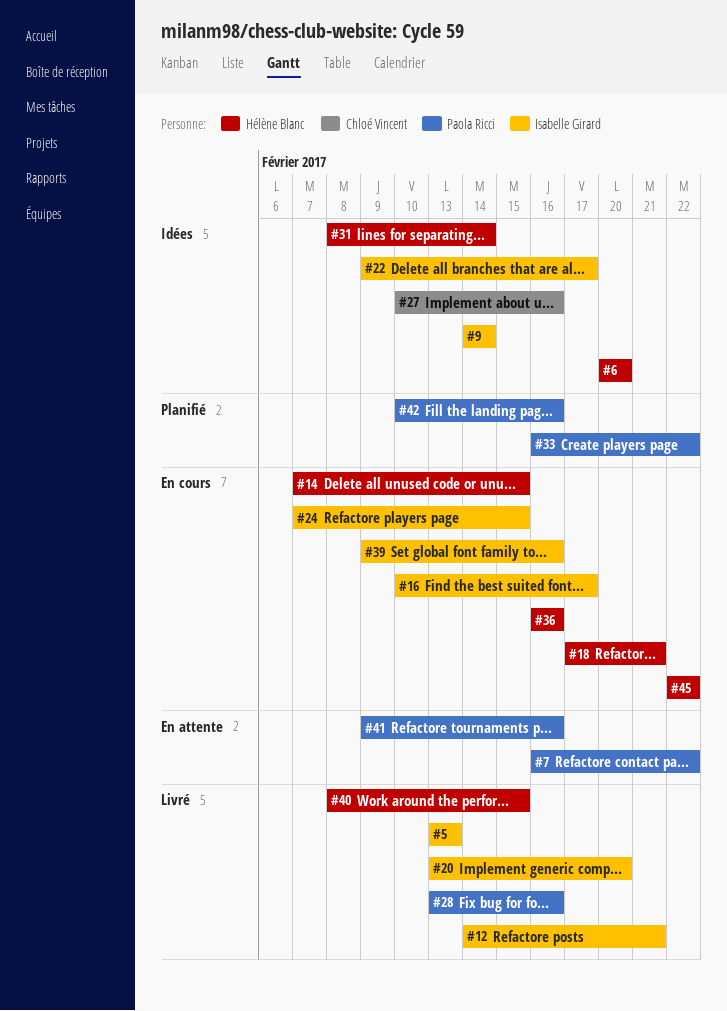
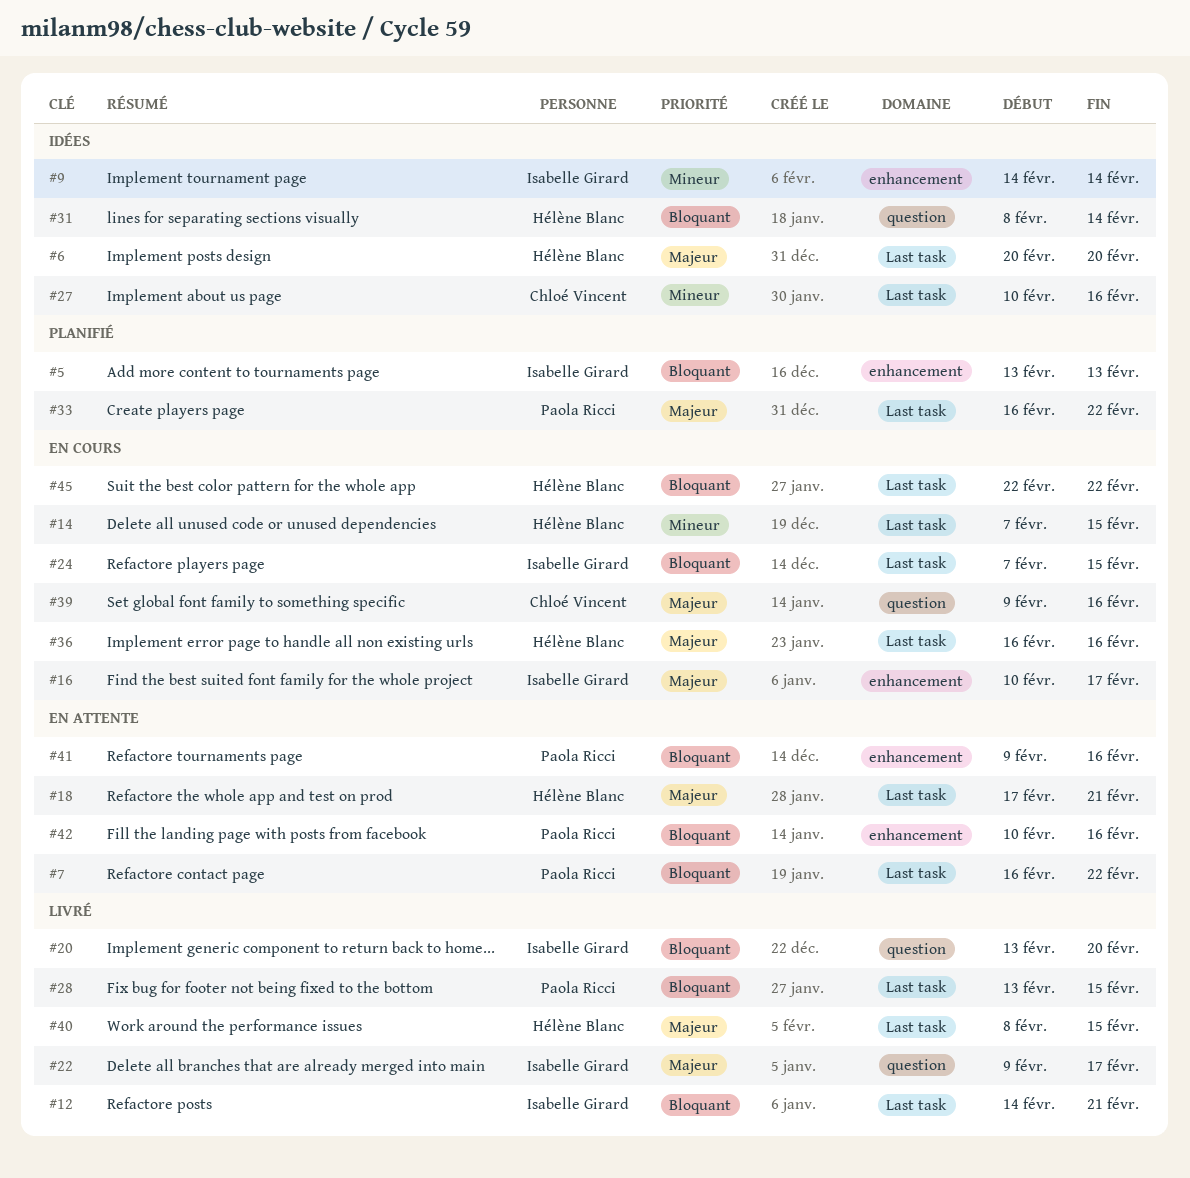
#5, status: Livré -> Planifié
#18, status: En cours -> En attente
#22, status: Idées -> Livré
#28, due: Feb 16 -> Feb 15
#39, owner: Isabelle Girard -> Chloé Vincent
#42, status: Planifié -> En attente

